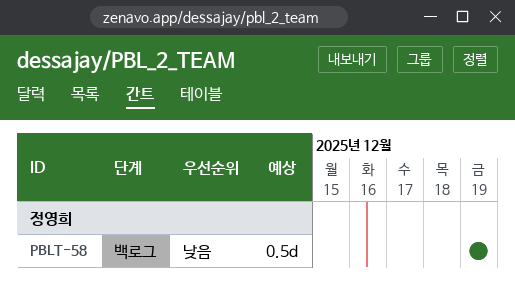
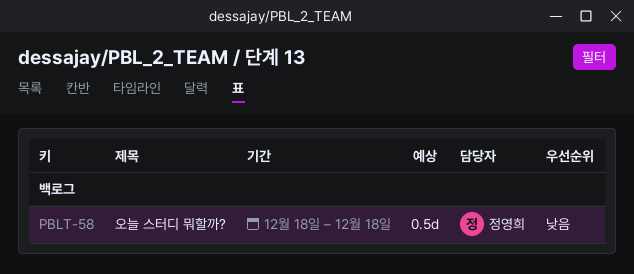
PBLT-58, start: Dec 19 -> Dec 18
PBLT-58, due: Dec 19 -> Dec 18

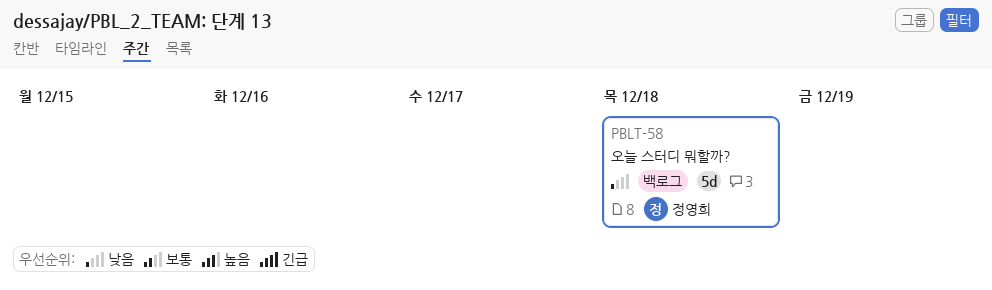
PBLT-58, estimate: 0.5d -> 5d

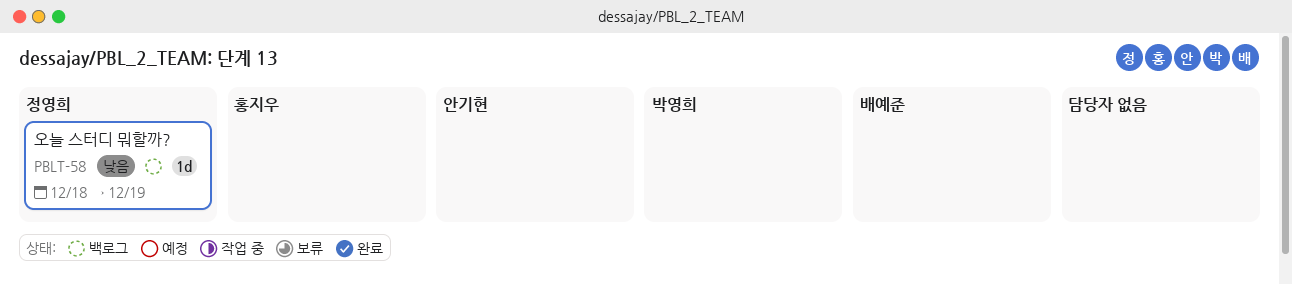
PBLT-58, estimate: 5d -> 1d
PBLT-58, due: Dec 18 -> Dec 19

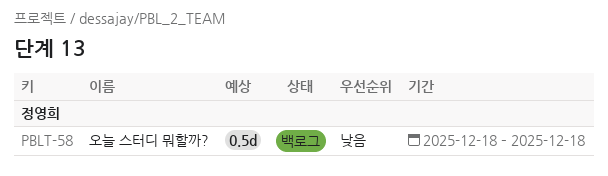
PBLT-58, estimate: 1d -> 0.5d
PBLT-58, due: Dec 19 -> Dec 18

